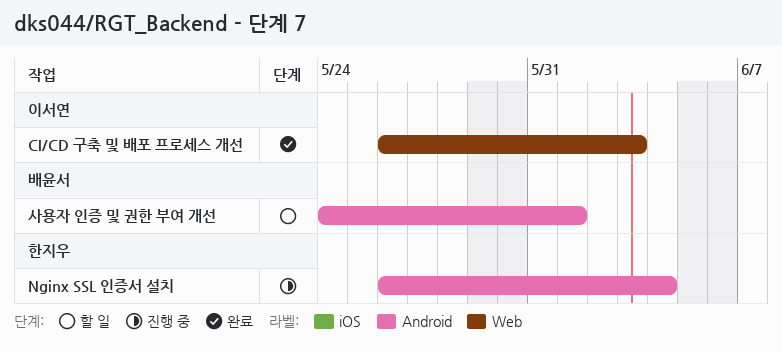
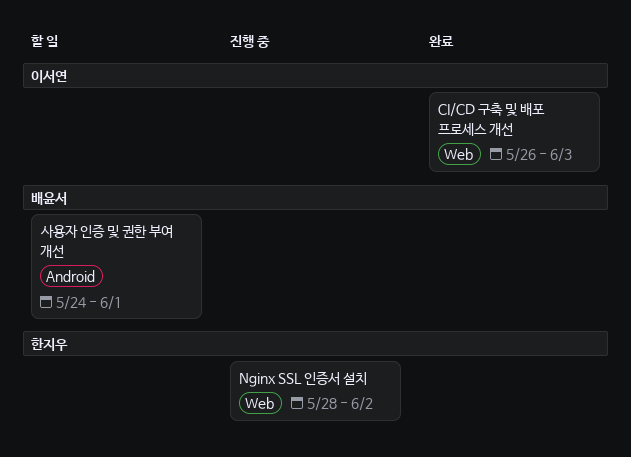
Nginx SSL 인증서 설치, label: Android -> Web
Nginx SSL 인증서 설치, start: May 26 -> May 28
Nginx SSL 인증서 설치, due: Jun 4 -> Jun 2

